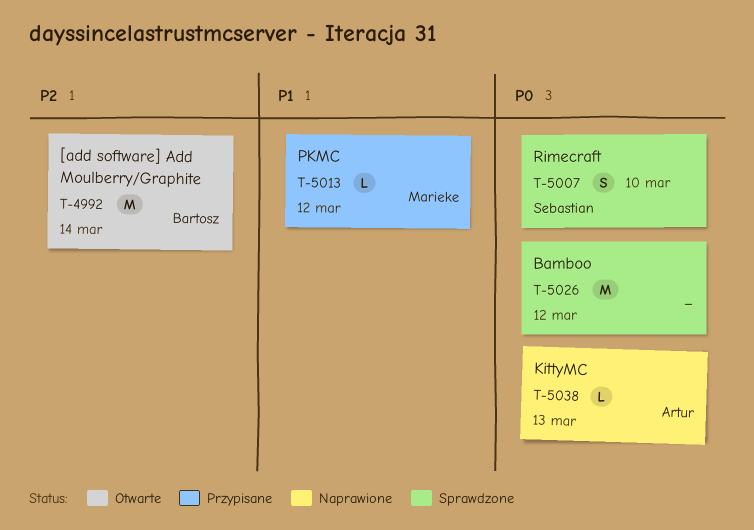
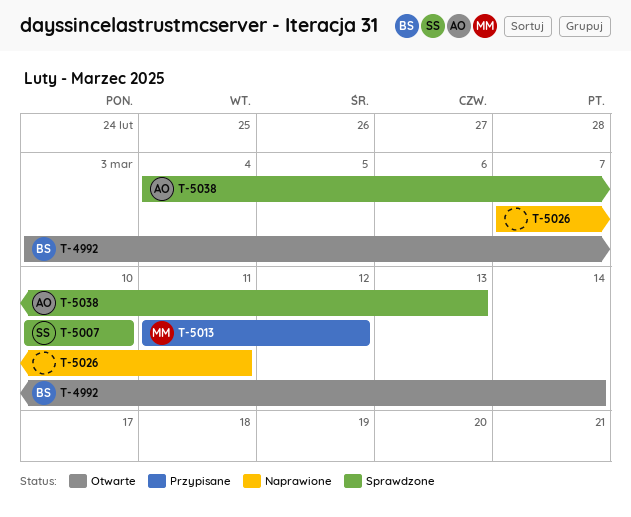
T-5026, status: Sprawdzone -> Naprawione
T-5026, due: Mar 12 -> Mar 11
T-5038, status: Naprawione -> Sprawdzone

